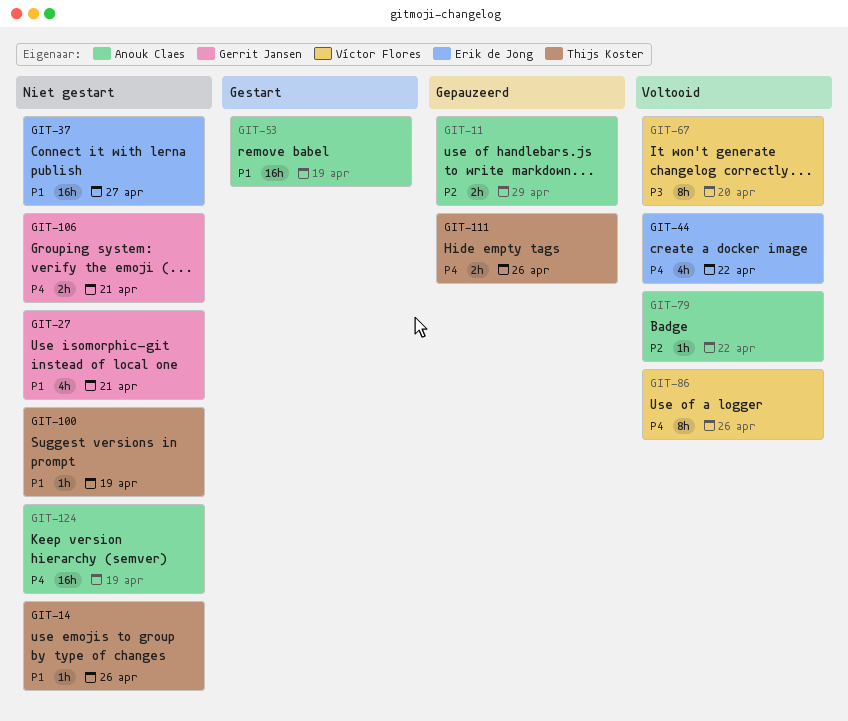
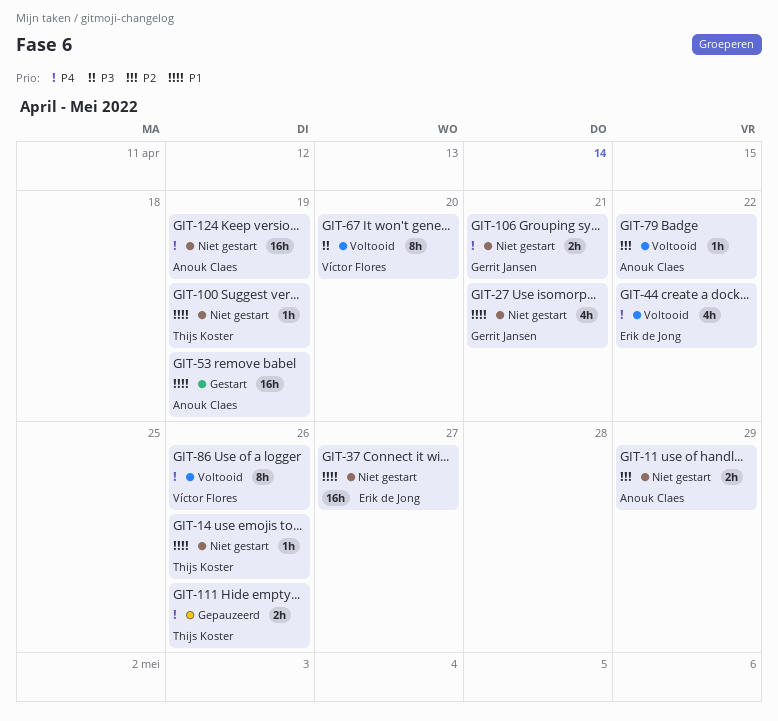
GIT-11, status: Gepauzeerd -> Niet gestart

